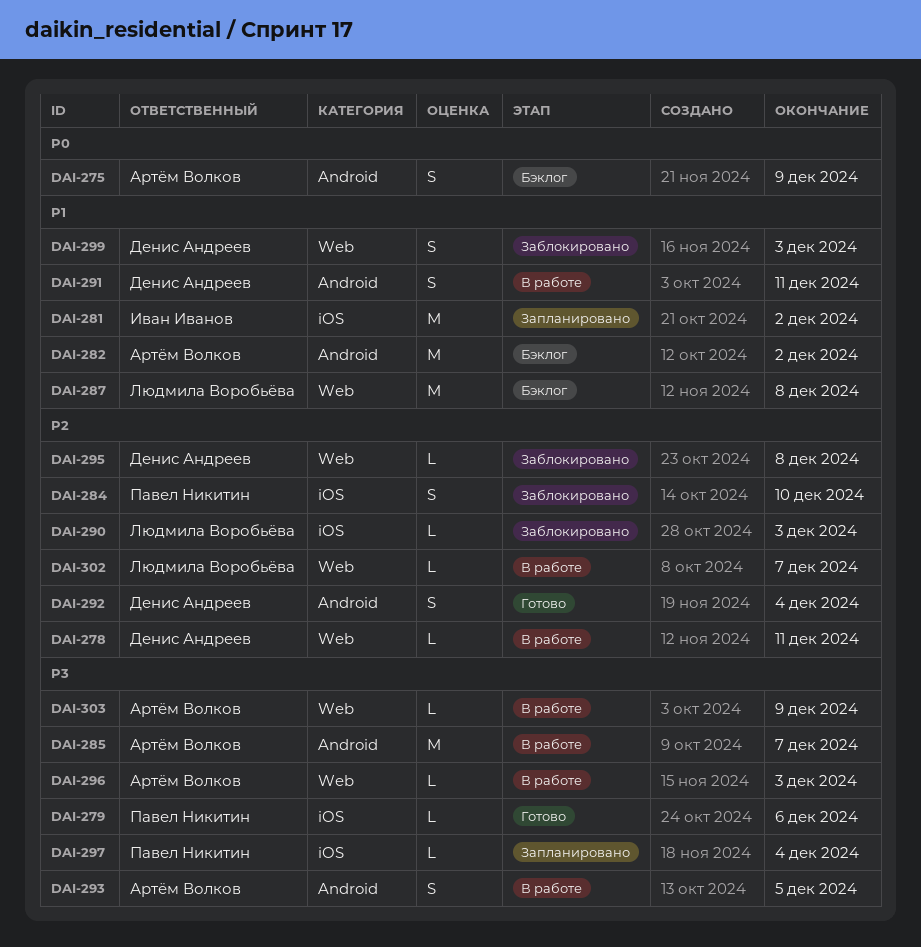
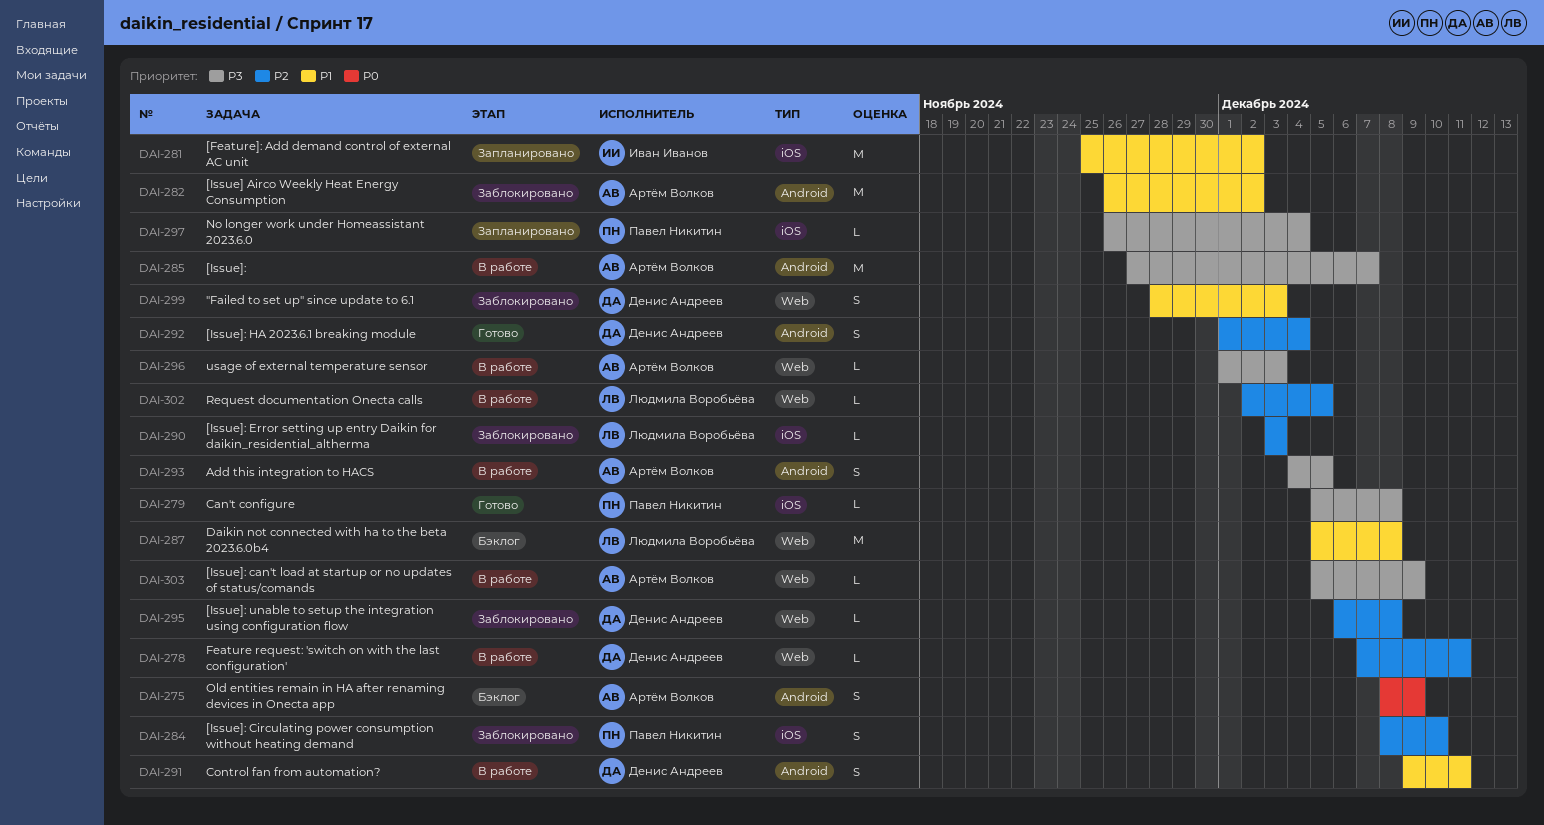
DAI-279, due: Dec 6 -> Dec 8
DAI-282, status: Бэклог -> Заблокировано
DAI-302, due: Dec 7 -> Dec 5

